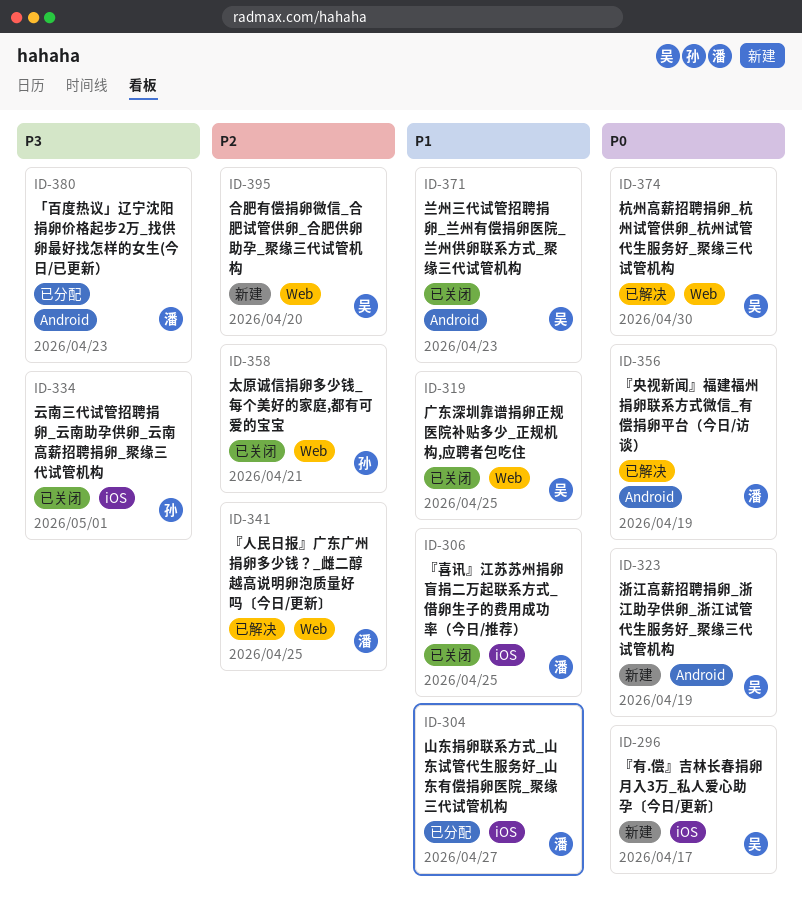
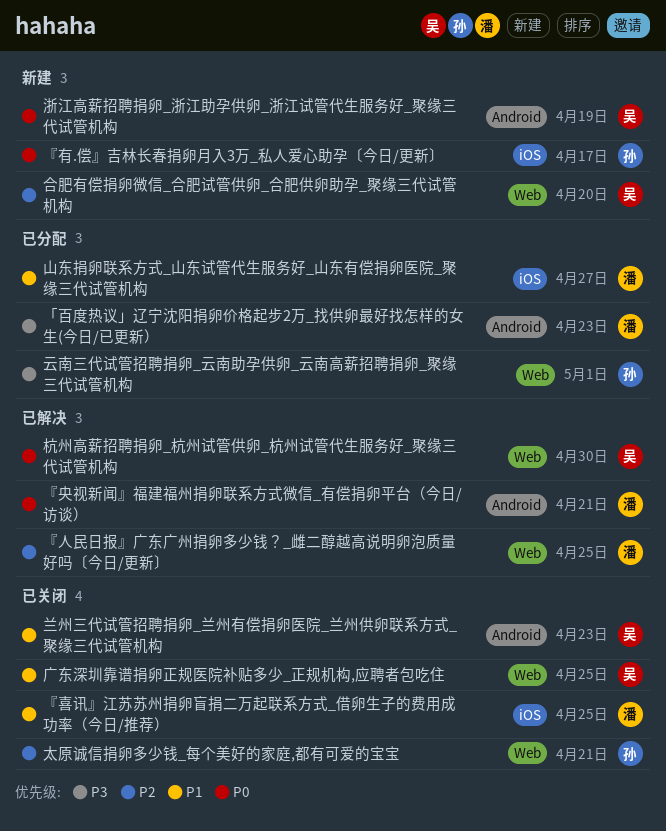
『央视新闻』福建福州捐卵联系方式微信_有偿捐卵平台（今日/访谈）, due: Apr 19 -> Apr 21
『有.偿』吉林长春捐卵月入3万_私人爱心助孕〔今日/更新〕, owner: 吴 -> 孙
云南三代试管招聘捐卵_云南助孕供卵_云南高薪招聘捐卵_聚缘三代试管机构, status: 已关闭 -> 已分配
云南三代试管招聘捐卵_云南助孕供卵_云南高薪招聘捐卵_聚缘三代试管机构, label: iOS -> Web

